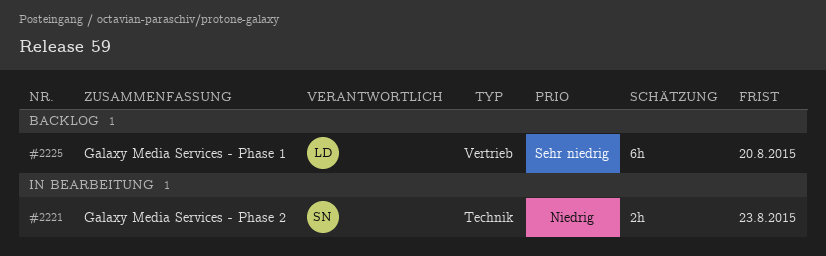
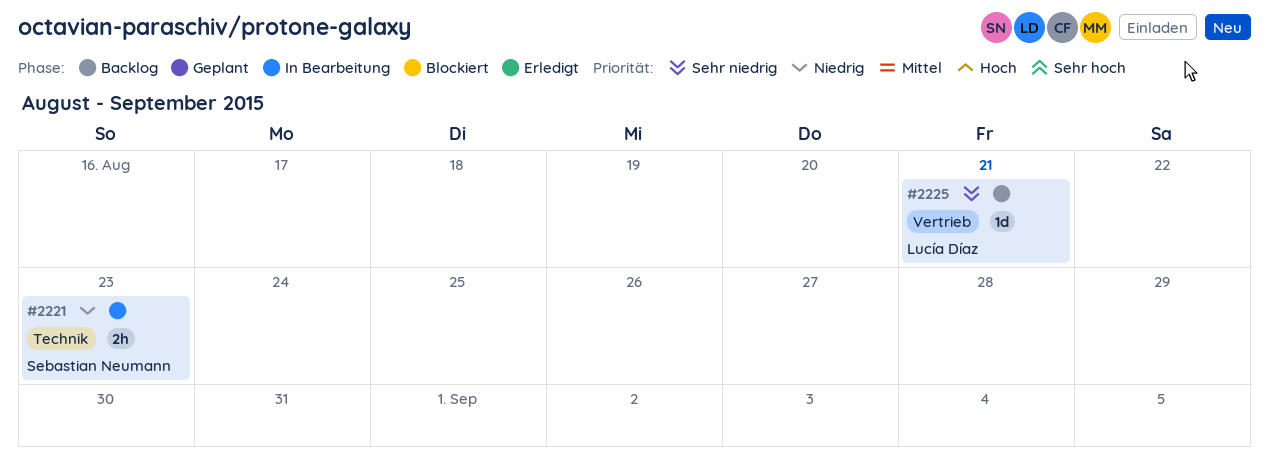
#2225, estimate: 6h -> 1d
#2225, due: Aug 20 -> Aug 21

